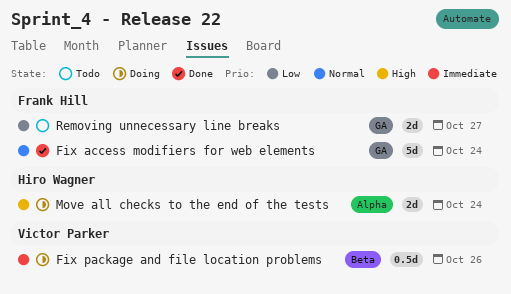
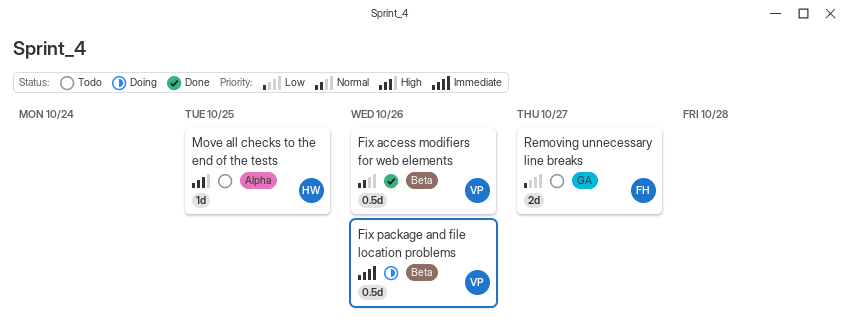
Fix access modifiers for web elements, owner: Frank Hill -> Victor Parker
Fix access modifiers for web elements, label: GA -> Beta
Fix access modifiers for web elements, estimate: 5d -> 0.5d
Fix access modifiers for web elements, due: Oct 24 -> Oct 26
Move all checks to the end of the tests, status: Doing -> Todo
Move all checks to the end of the tests, estimate: 2d -> 1d
Move all checks to the end of the tests, due: Oct 24 -> Oct 25

